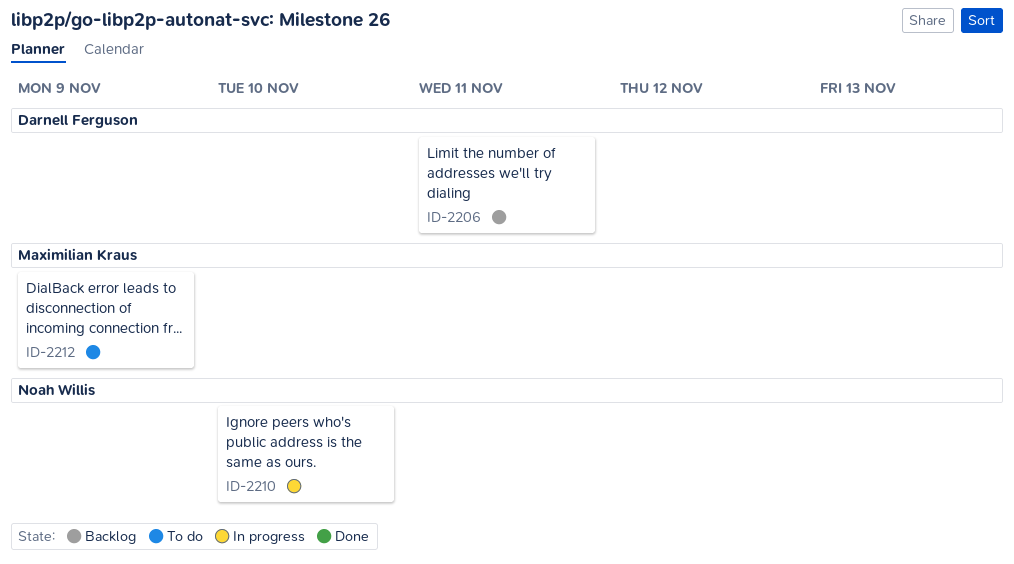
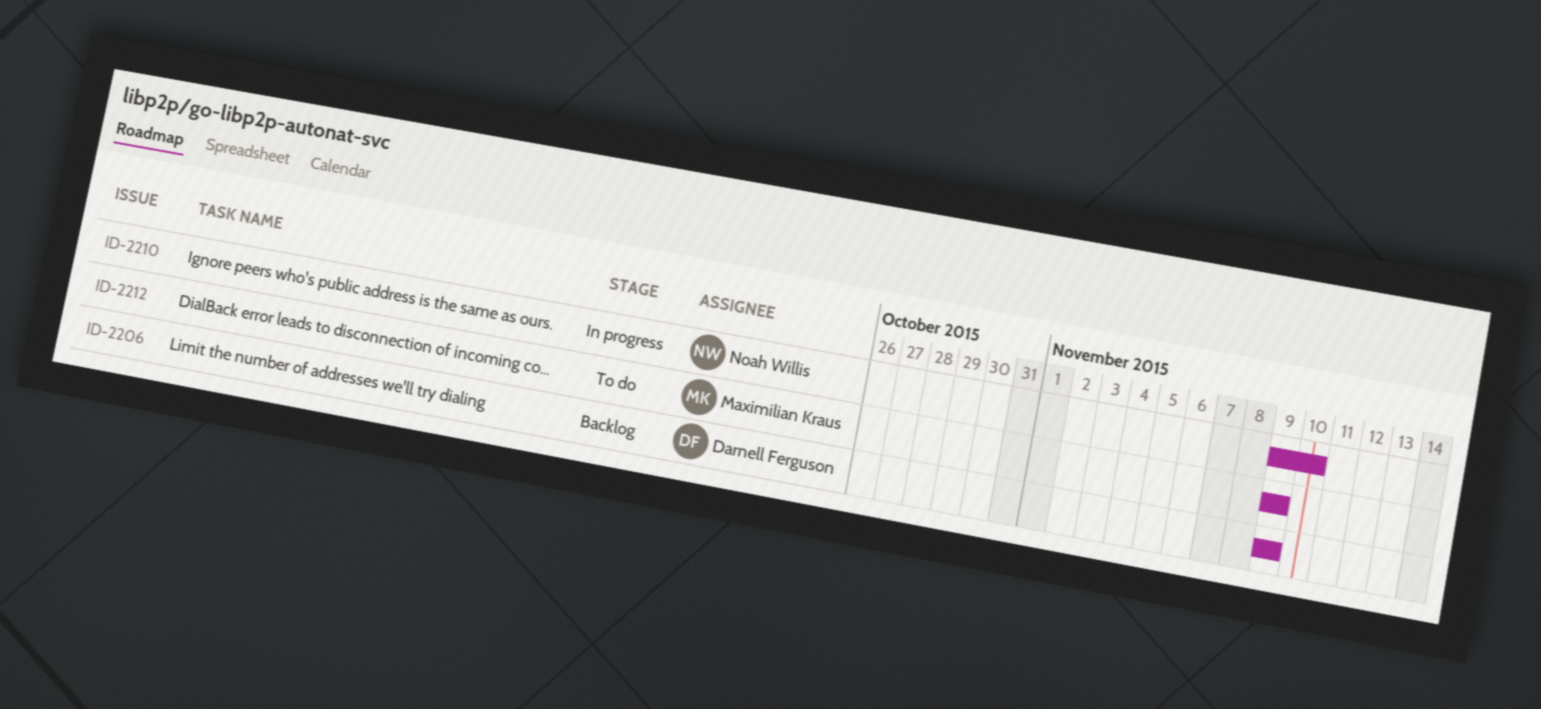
ID-2206, due: Nov 11 -> Nov 9

